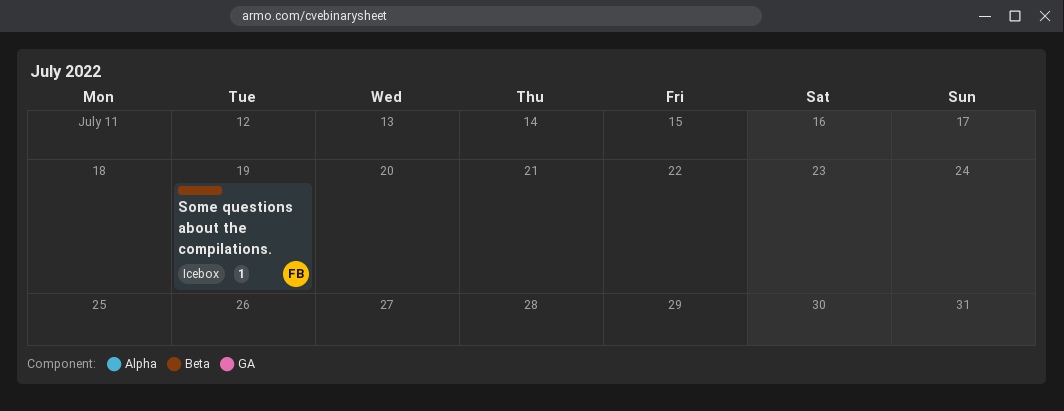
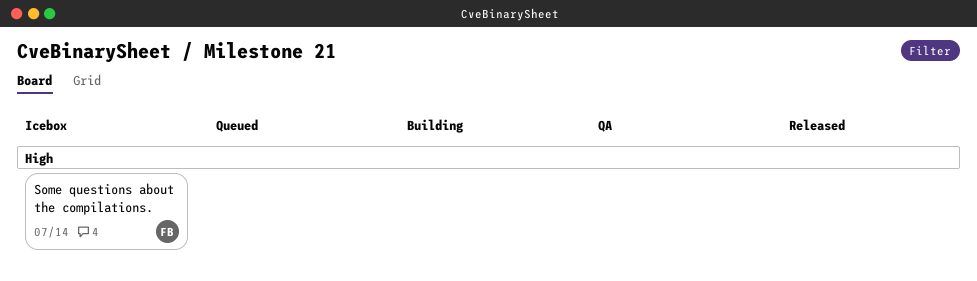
Some questions about the compilations., due: Jul 19 -> Jul 14

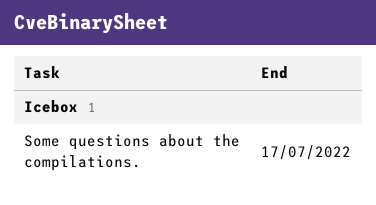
Some questions about the compilations., due: Jul 14 -> Jul 17

